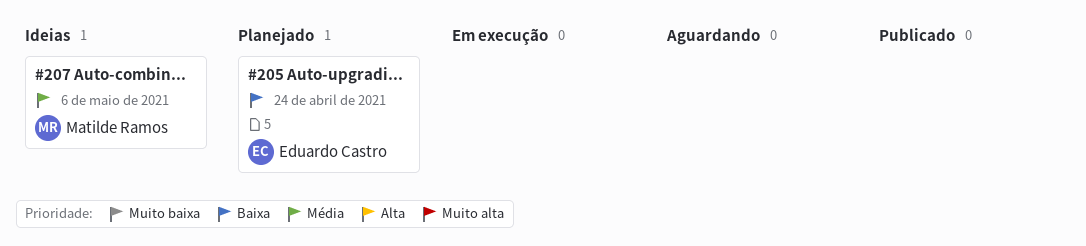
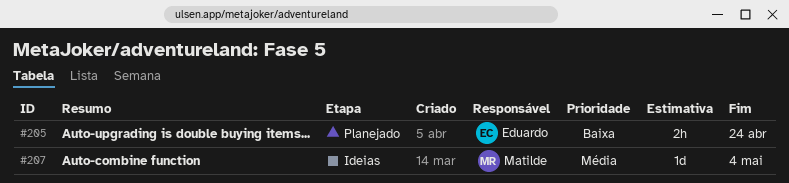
#207, due: May 6 -> May 4

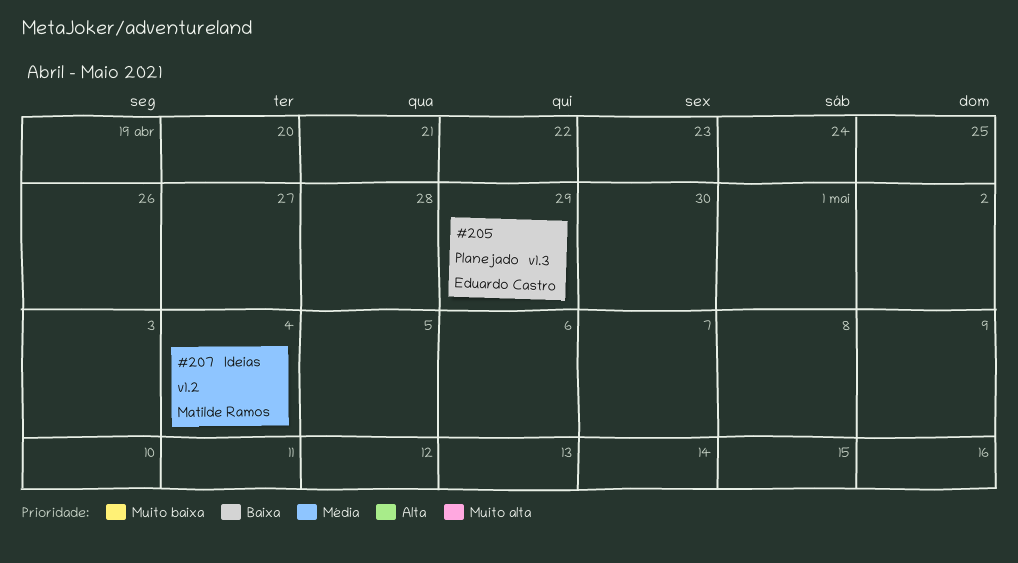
#205, due: Apr 24 -> Apr 29

